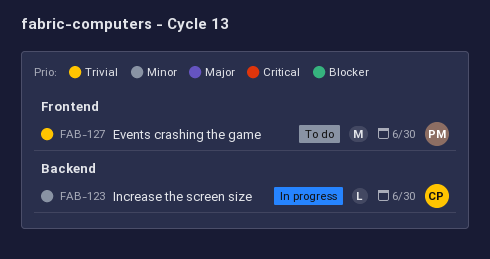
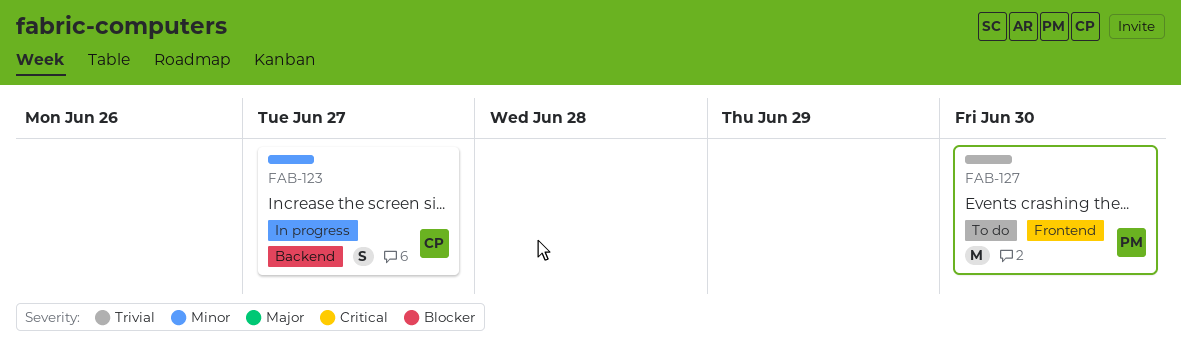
FAB-123, estimate: L -> S
FAB-123, due: Jun 30 -> Jun 27

